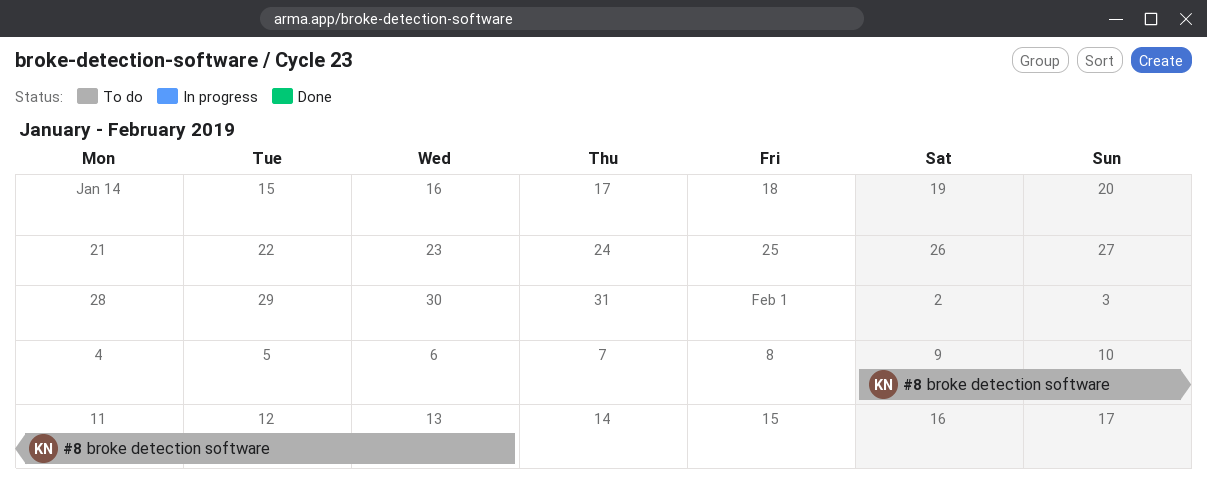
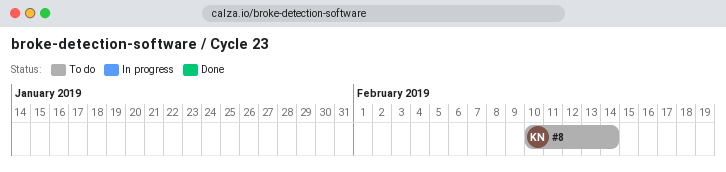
#8, start: Feb 9 -> Feb 10
#8, due: Feb 13 -> Feb 14

